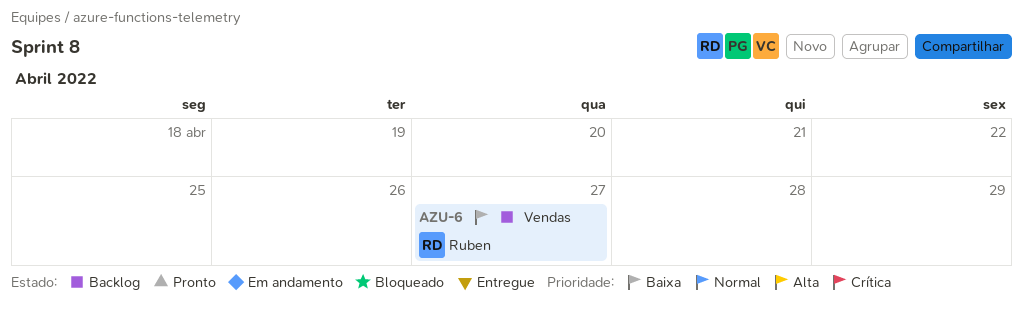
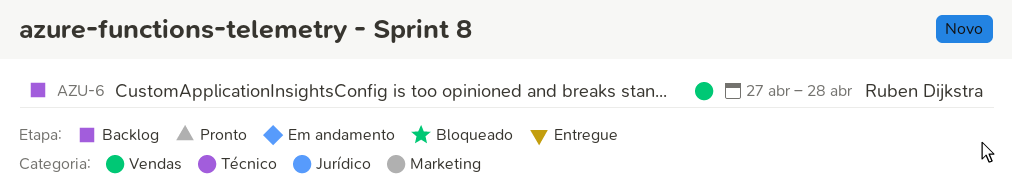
AZU-6, due: Apr 27 -> Apr 28

